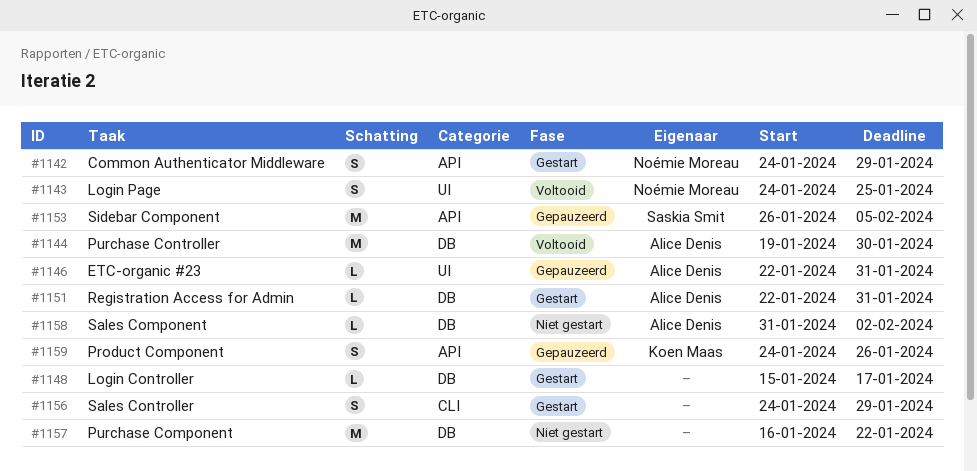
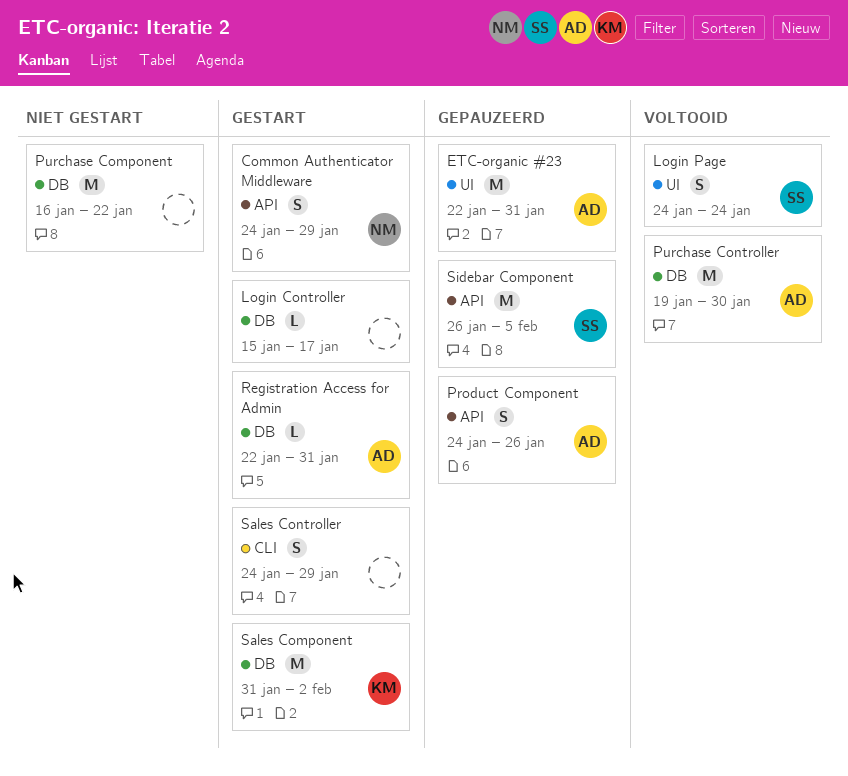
ETC-organic #23, estimate: L -> M
Login Page, owner: Noémie Moreau -> Saskia Smit
Login Page, due: Jan 25 -> Jan 24
Product Component, owner: Koen Maas -> Alice Denis
Sales Component, status: Niet gestart -> Gestart
Sales Component, owner: Alice Denis -> Koen Maas
Sales Component, estimate: L -> M

